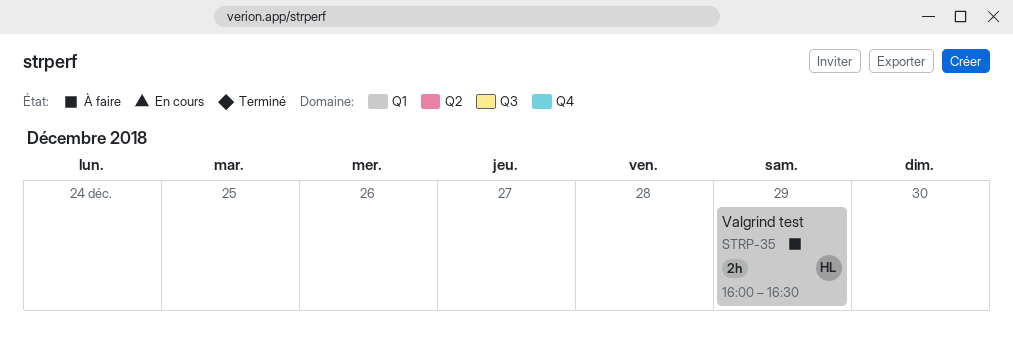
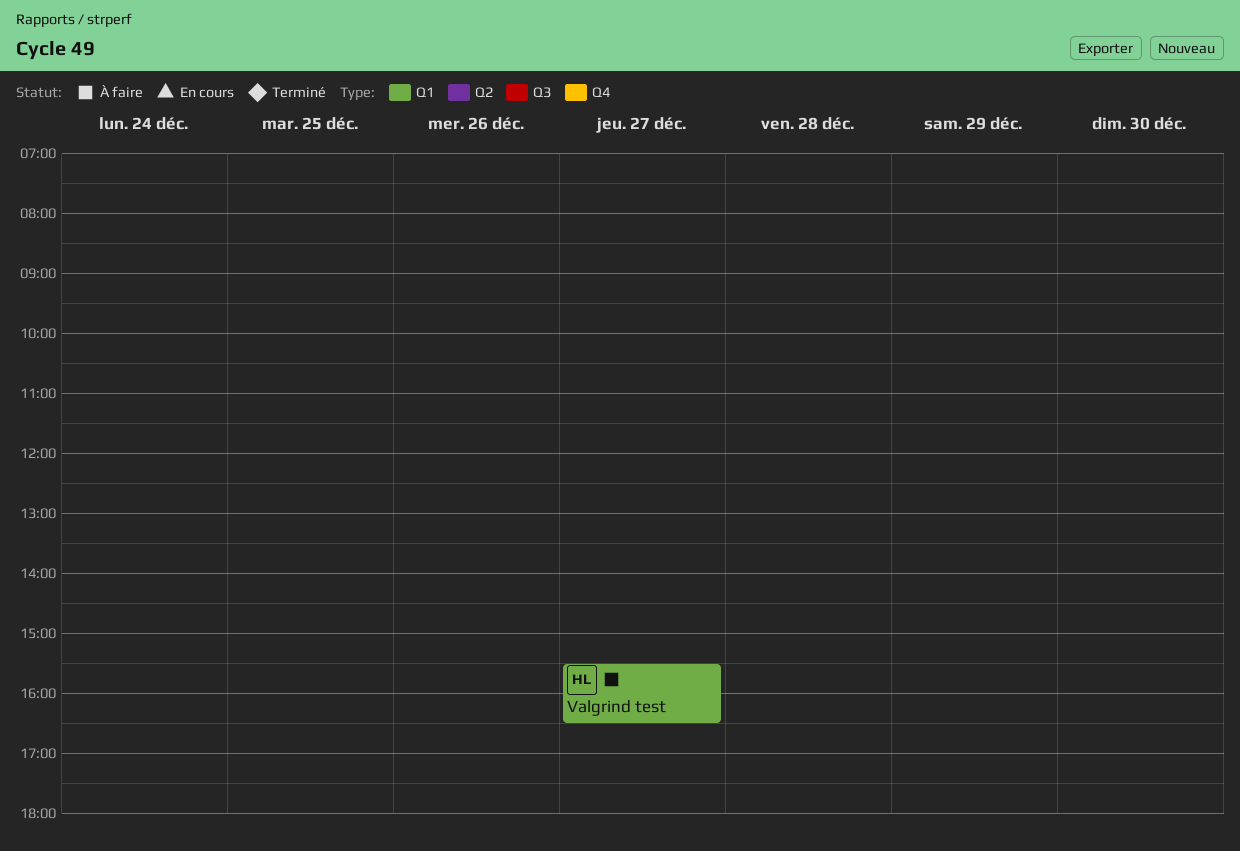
Valgrind test, day: Dec 29 -> Dec 27
Valgrind test, begins: 16:00 -> 15:30

